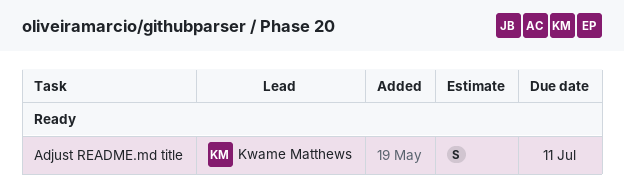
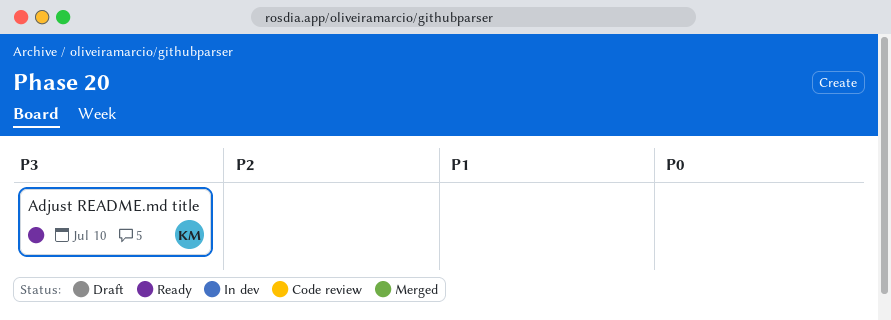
Adjust README.md title, due: Jul 11 -> Jul 10

